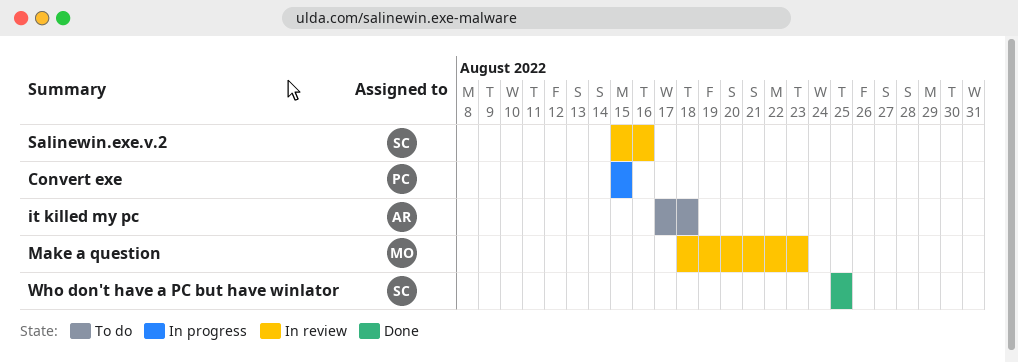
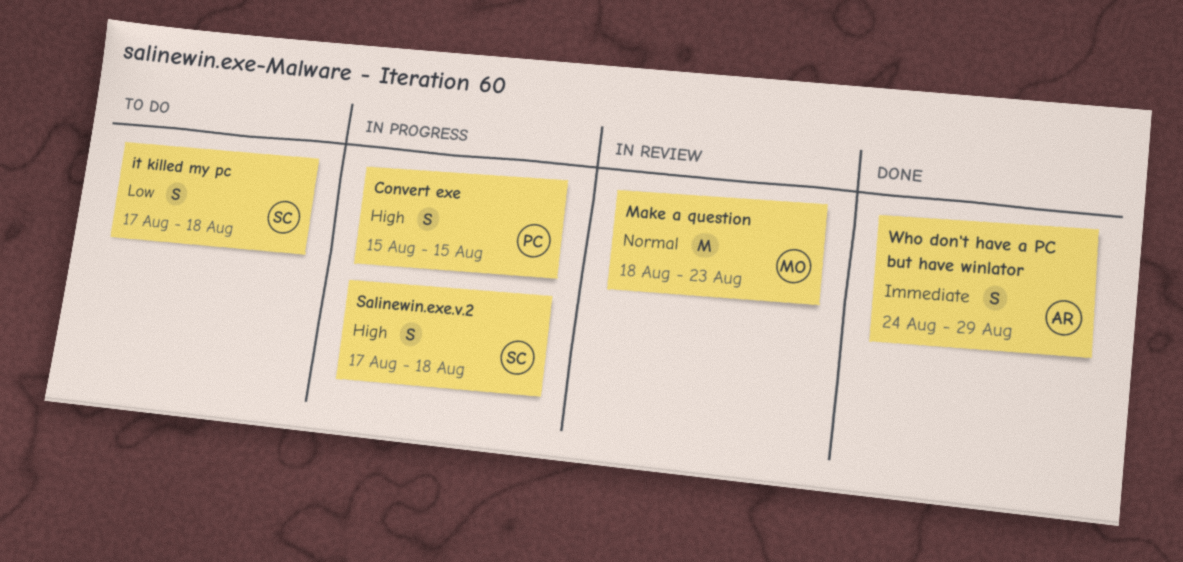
it killed my pc, owner: AR -> SC
Salinewin.exe.v.2, status: In review -> In progress
Salinewin.exe.v.2, start: Aug 15 -> Aug 17
Salinewin.exe.v.2, due: Aug 16 -> Aug 18
Who don't have a PC but have winlator, owner: SC -> AR
Who don't have a PC but have winlator, start: Aug 25 -> Aug 24
Who don't have a PC but have winlator, due: Aug 25 -> Aug 29

